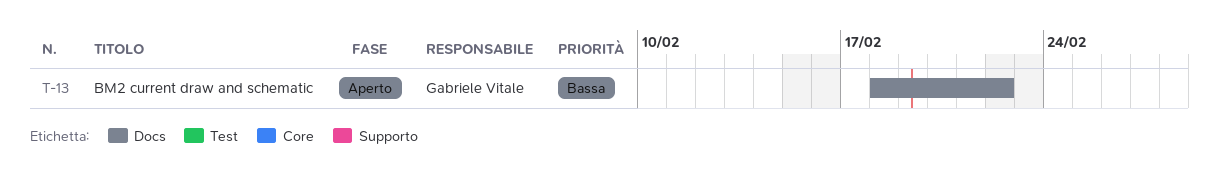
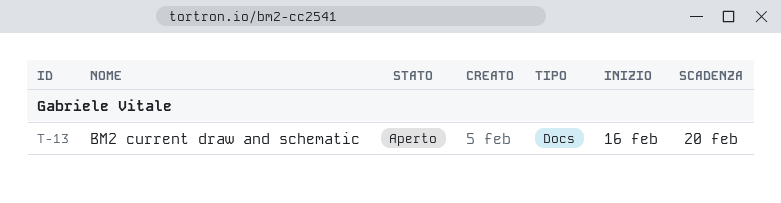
T-13, start: Feb 18 -> Feb 16
T-13, due: Feb 22 -> Feb 20

